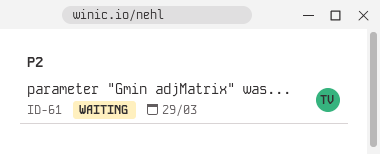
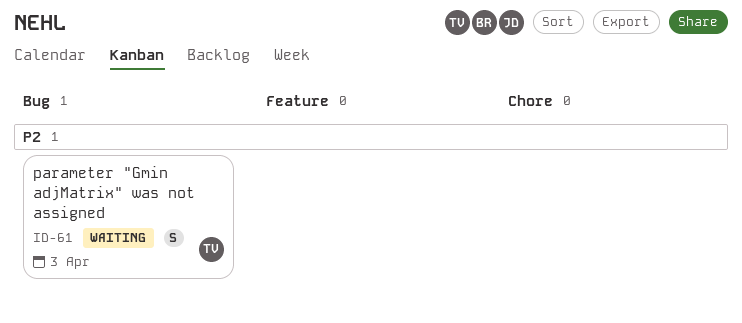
ID-61, due: Mar 29 -> Apr 3

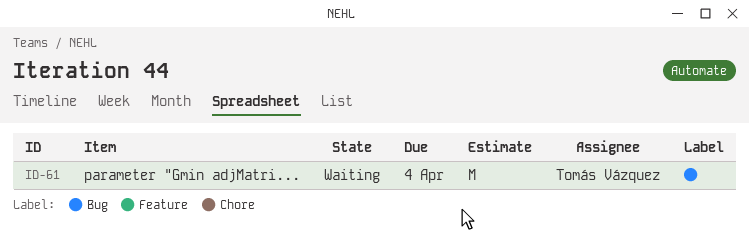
ID-61, estimate: S -> M
ID-61, due: Apr 3 -> Apr 4

